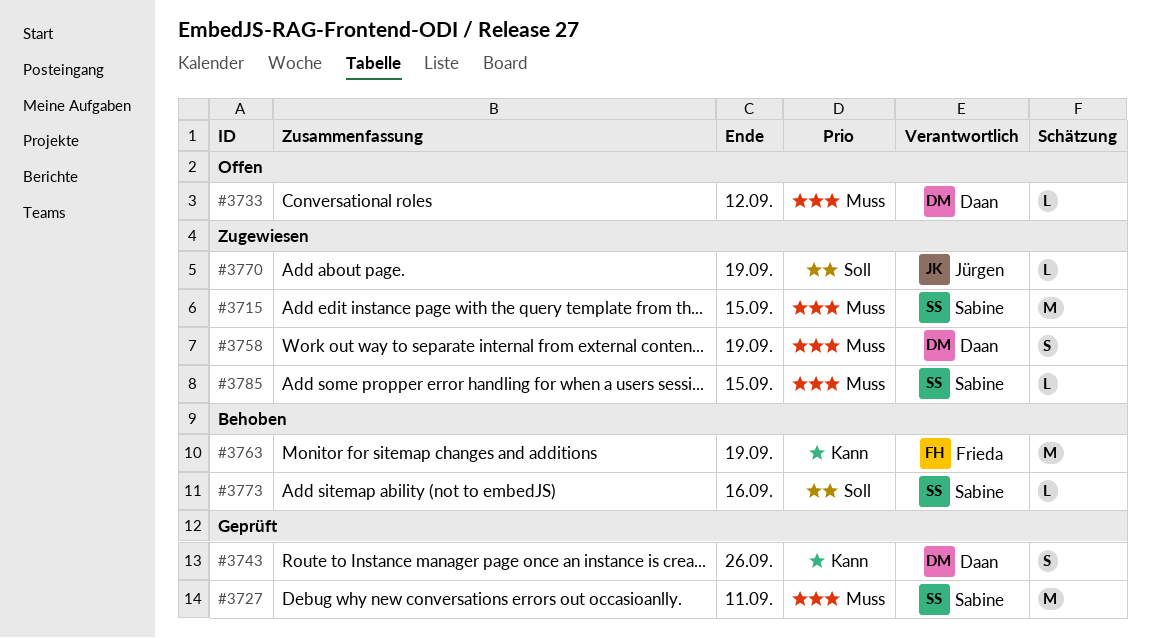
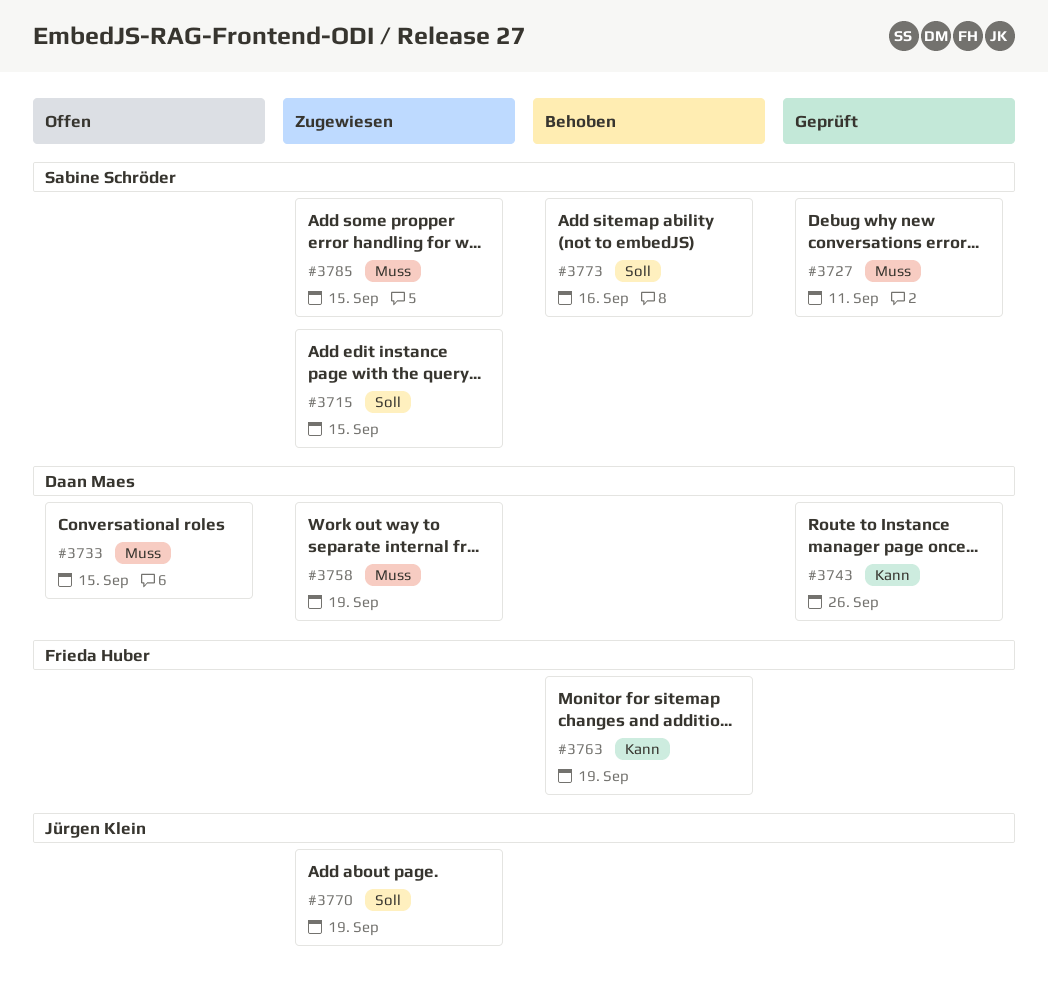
#3715, priority: Muss -> Soll
#3733, due: Sep 12 -> Sep 15

